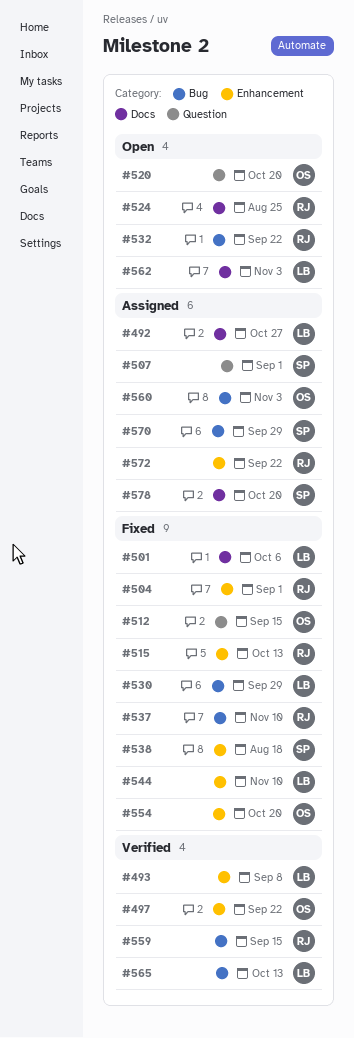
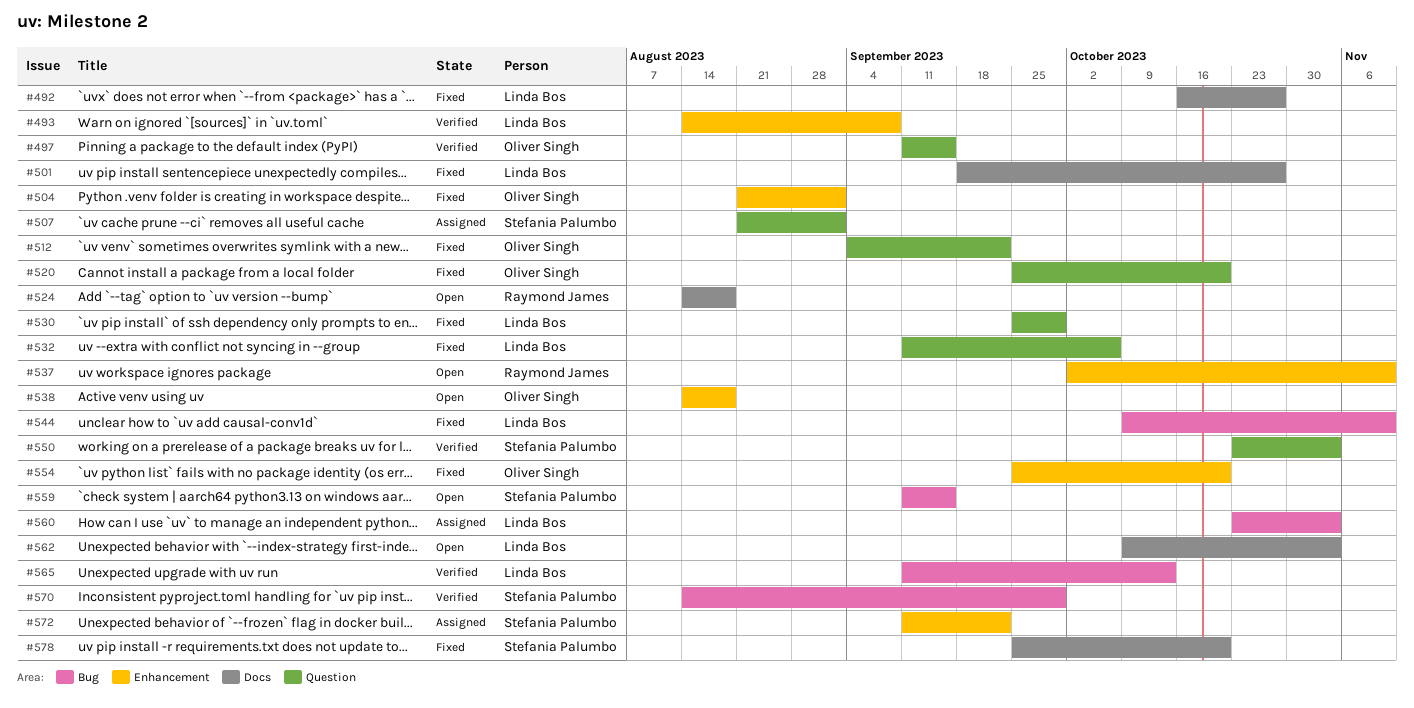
#492, status: Assigned -> Fixed
#497, label: Enhancement -> Question
#497, due: Sep 22 -> Sep 15
#501, due: Oct 6 -> Oct 27
#504, owner: Raymond James -> Oliver Singh
#512, due: Sep 15 -> Sep 22
#515: present -> none
#520, status: Open -> Fixed
#524, due: Aug 25 -> Aug 18
#530, label: Bug -> Question
#532, status: Open -> Fixed
#532, owner: Raymond James -> Linda Bos
#532, label: Bug -> Question
#532, due: Sep 22 -> Oct 6
#537, status: Fixed -> Open
#537, label: Bug -> Enhancement
#538, status: Fixed -> Open
#538, owner: Stefania Palumbo -> Oliver Singh
#544, label: Enhancement -> Bug
#550: none -> present
#559, status: Verified -> Open
#559, owner: Raymond James -> Stefania Palumbo
#560, owner: Oliver Singh -> Linda Bos
#570, status: Assigned -> Verified
#572, owner: Raymond James -> Stefania Palumbo
#578, status: Assigned -> Fixed

